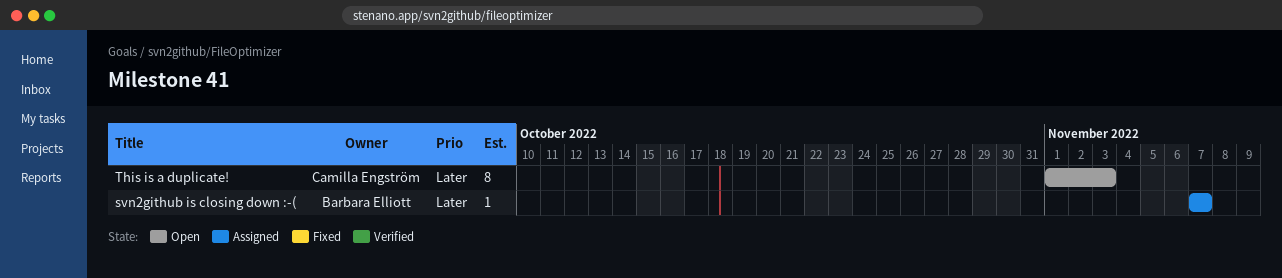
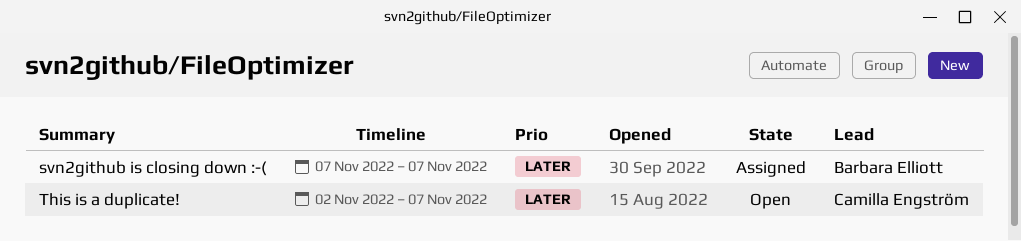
This is a duplicate!, start: Nov 1 -> Nov 2
This is a duplicate!, due: Nov 3 -> Nov 7

